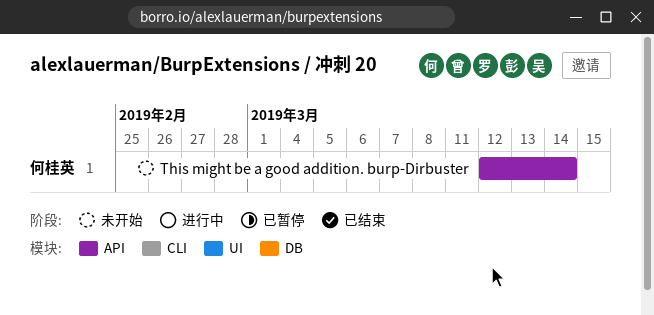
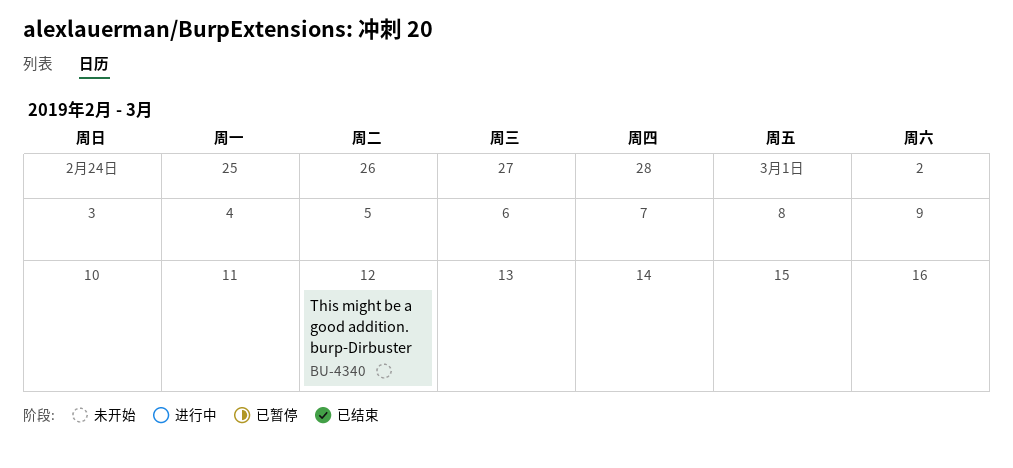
This might be a good addition. burp-Dirbuster, due: Mar 14 -> Mar 12

